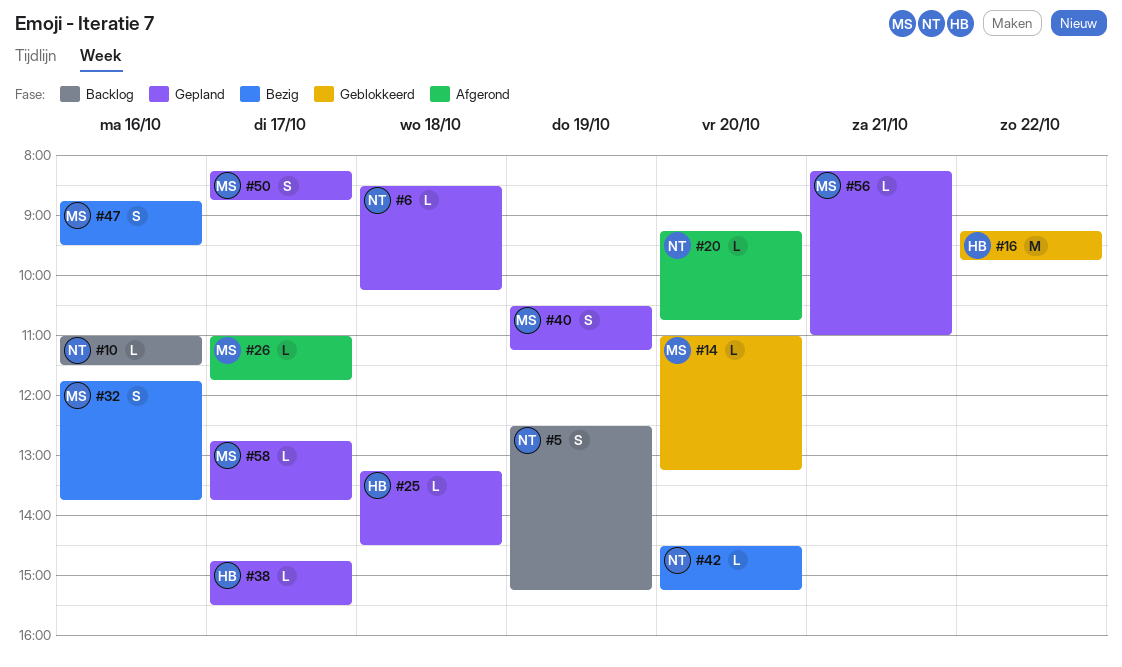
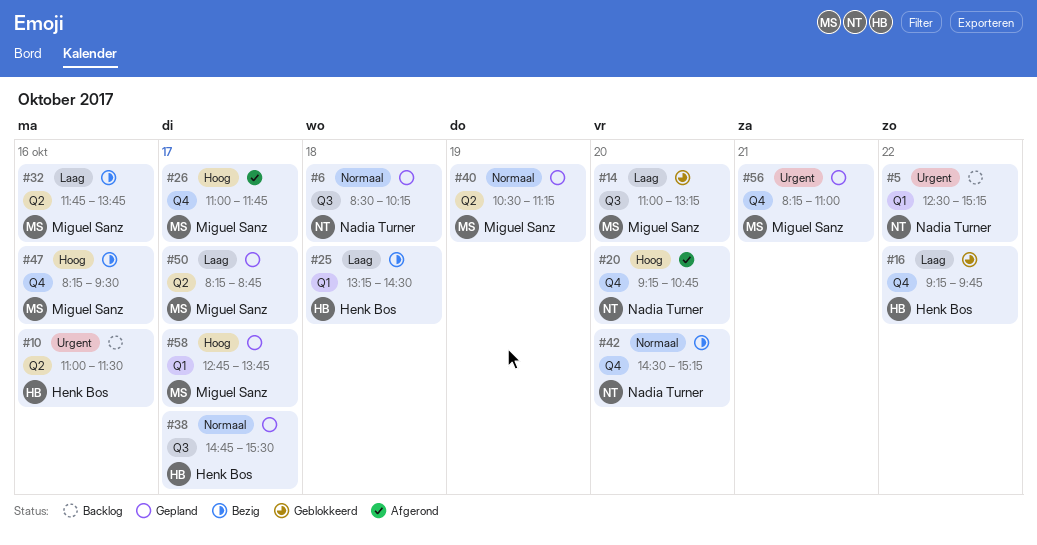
#5, day: Oct 19 -> Oct 22
#10, owner: Nadia Turner -> Henk Bos
#25, status: Gepland -> Bezig
#47, begins: 08:45 -> 08:15

